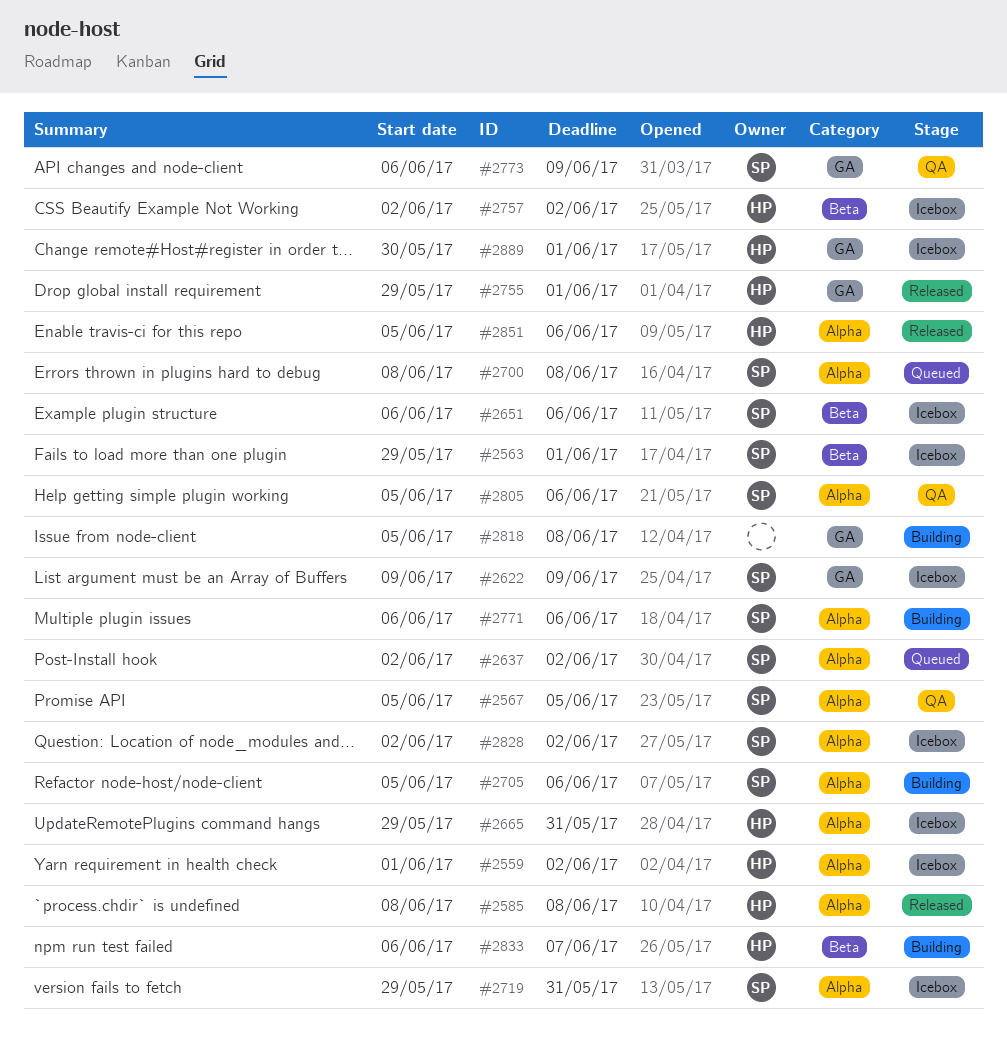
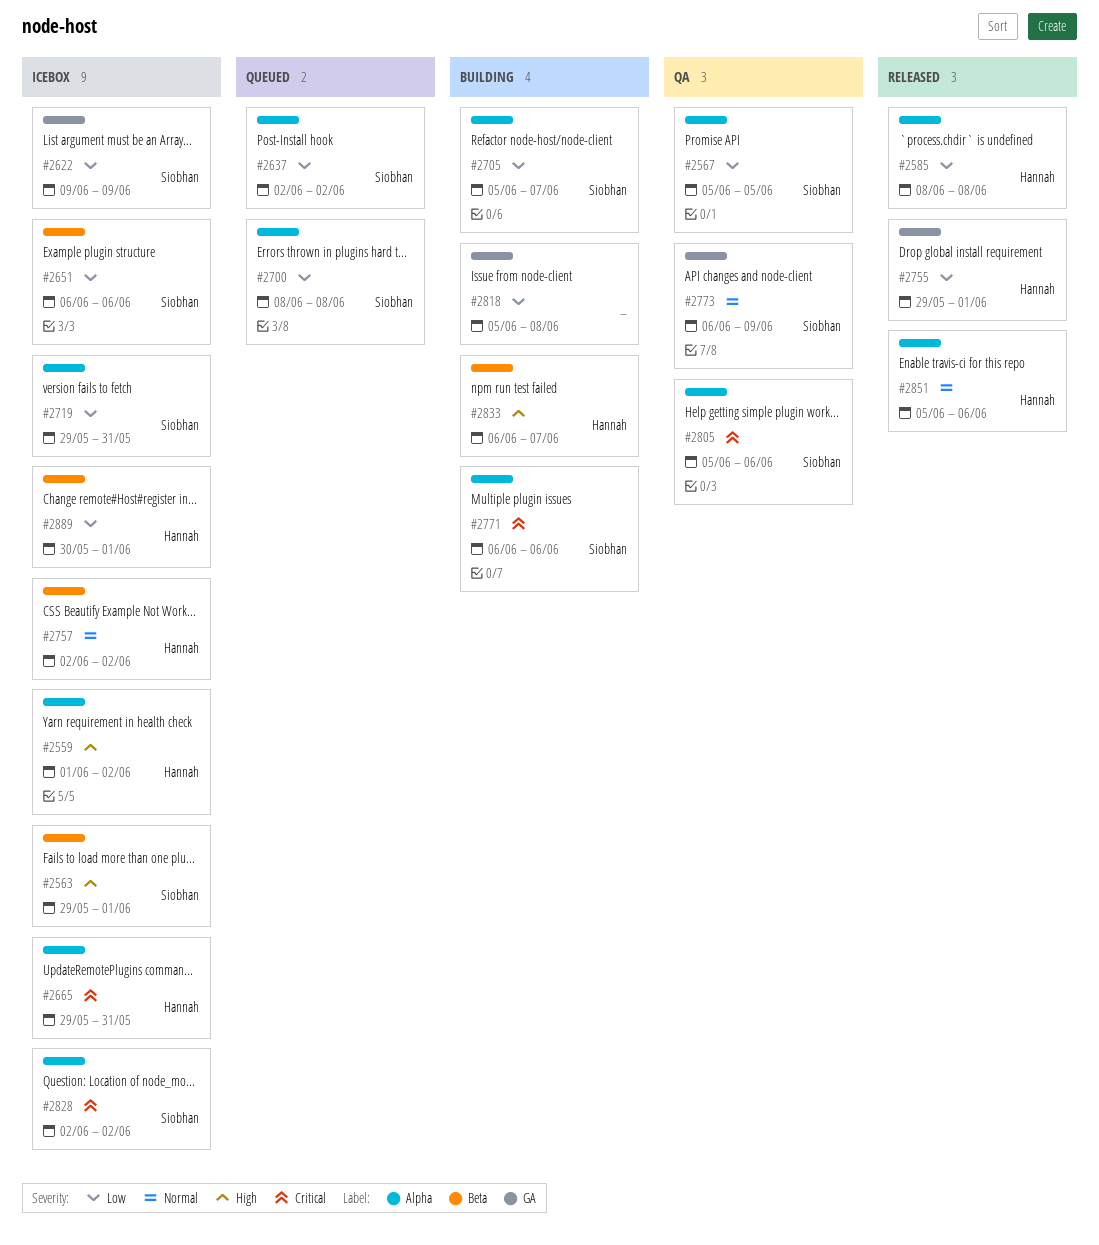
#2705, due: Jun 6 -> Jun 7
#2889, label: GA -> Beta

